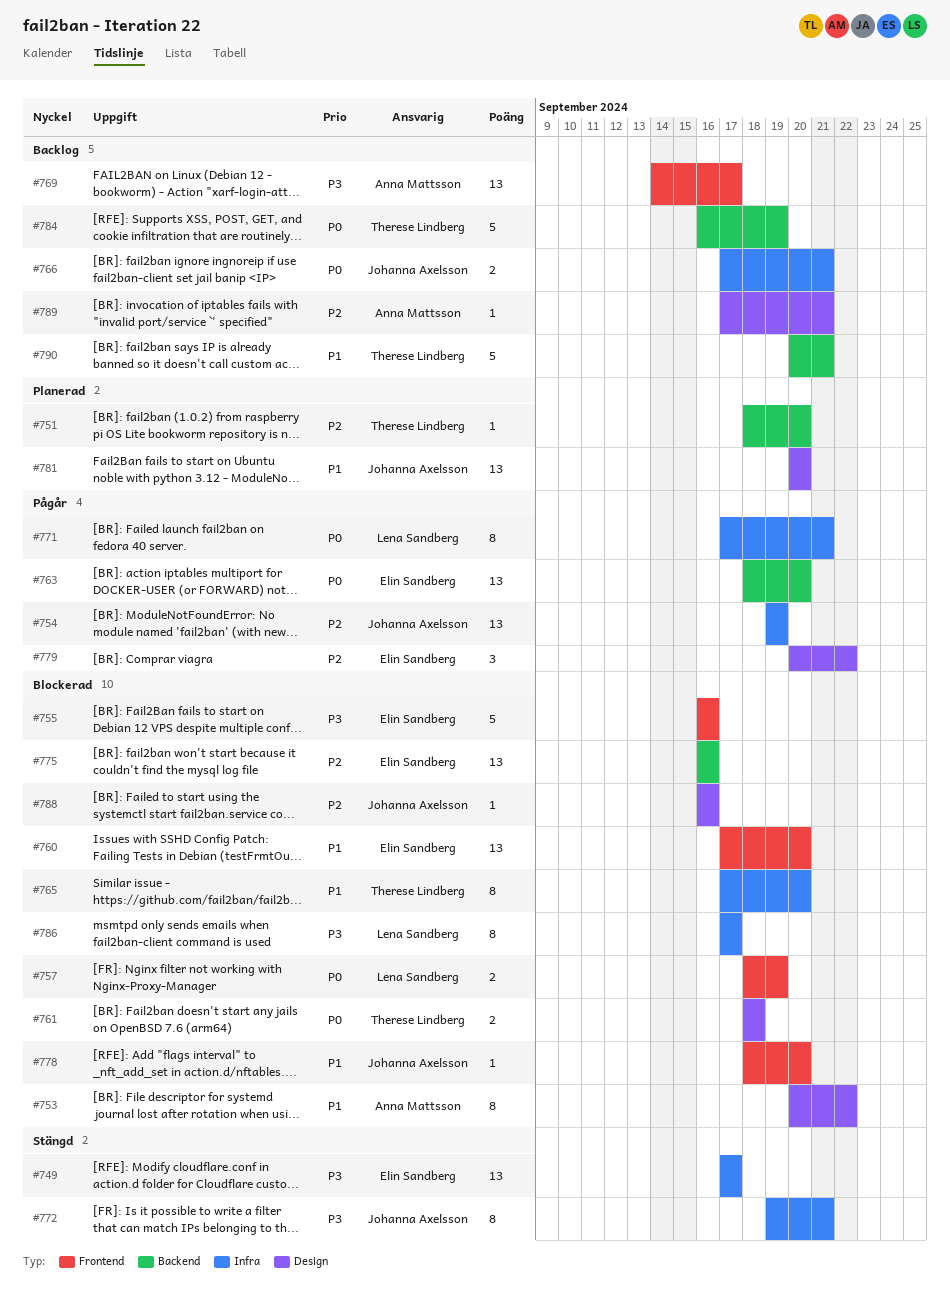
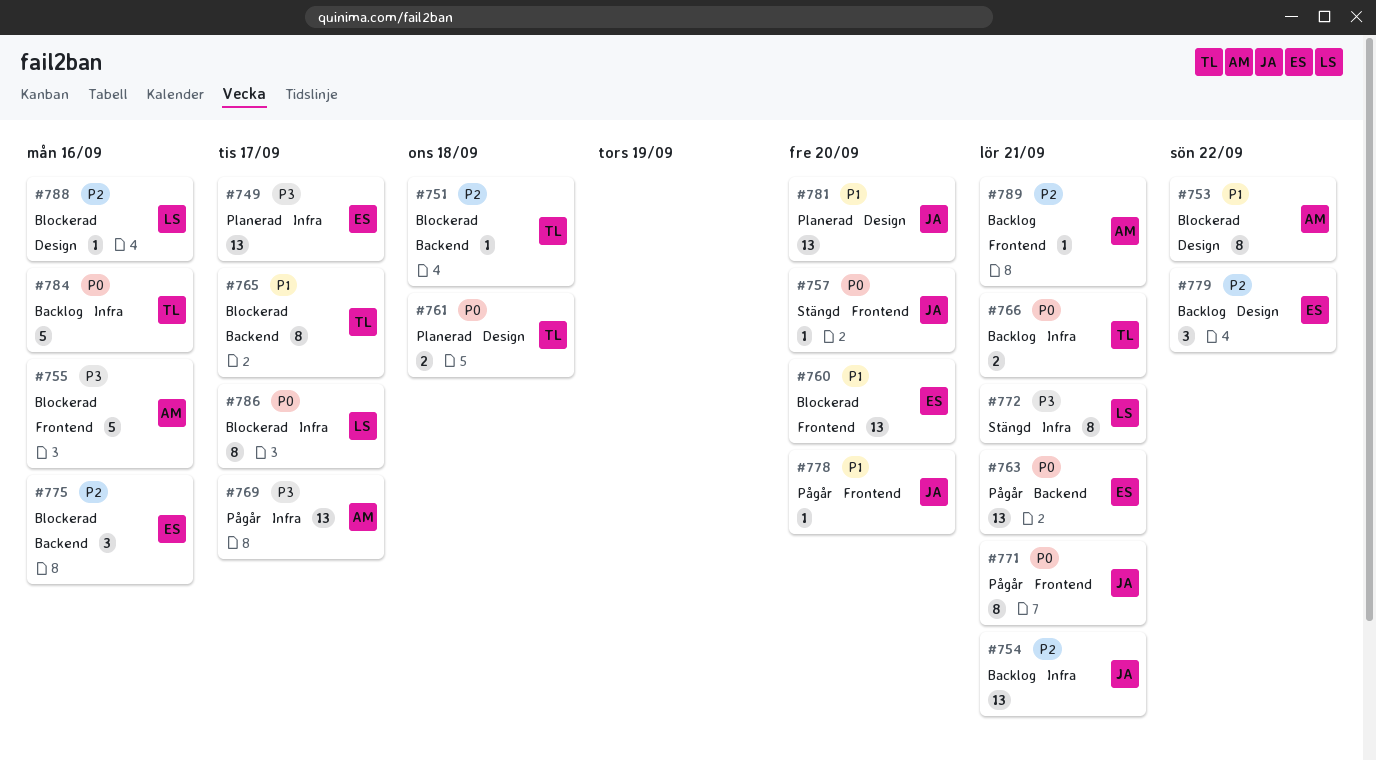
#749, status: Stängd -> Planerad
#751, status: Planerad -> Blockerad
#751, due: Sep 20 -> Sep 18
#754, status: Pågår -> Backlog
#754, due: Sep 19 -> Sep 21
#755, owner: Elin Sandberg -> Anna Mattsson
#757, status: Blockerad -> Stängd
#757, owner: Lena Sandberg -> Johanna Axelsson
#757, estimate: 2 -> 1
#757, due: Sep 19 -> Sep 20
#761, status: Blockerad -> Planerad
#763, due: Sep 20 -> Sep 21
#765, label: Infra -> Backend
#765, due: Sep 20 -> Sep 17
#766, owner: Johanna Axelsson -> Therese Lindberg
#769, status: Backlog -> Pågår
#769, label: Frontend -> Infra
#771, owner: Lena Sandberg -> Johanna Axelsson
#771, label: Infra -> Frontend
#772, owner: Johanna Axelsson -> Lena Sandberg
#775, estimate: 13 -> 3
#778, status: Blockerad -> Pågår
#779, status: Pågår -> Backlog
#784, label: Backend -> Infra
#784, due: Sep 19 -> Sep 16
#786, priority: P3 -> P0
#788, owner: Johanna Axelsson -> Lena Sandberg
#789, label: Design -> Frontend
#790: present -> none

